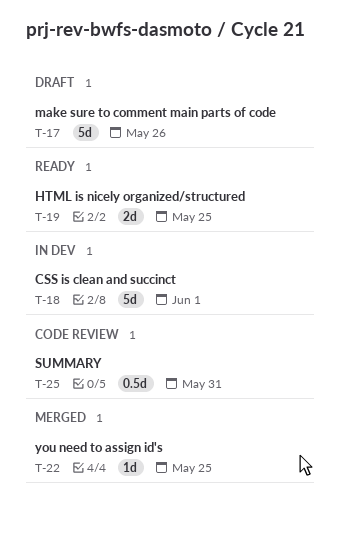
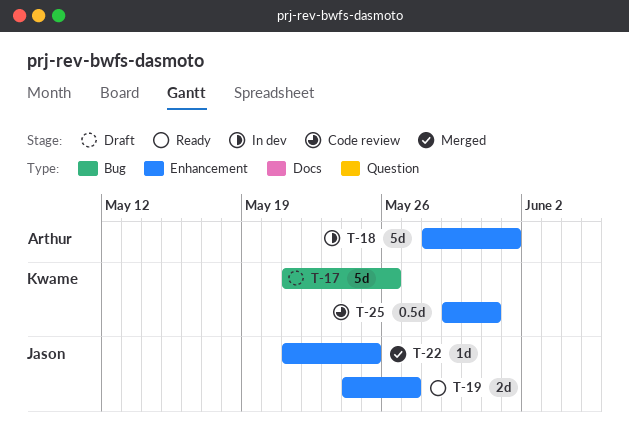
T-19, due: May 25 -> May 27

